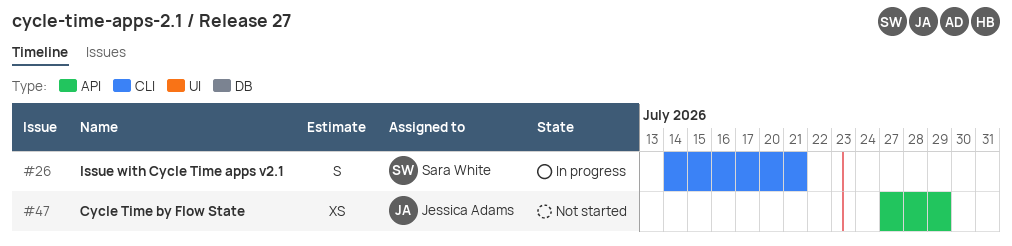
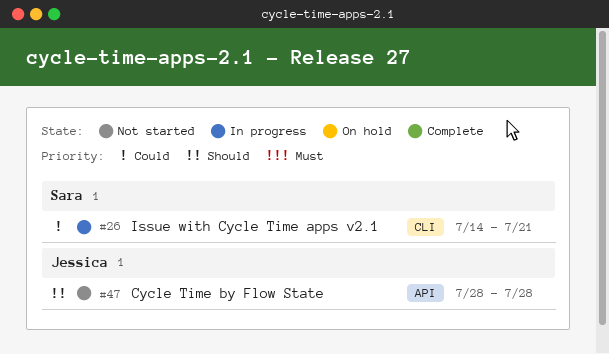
#47, start: Jul 27 -> Jul 28
#47, due: Jul 29 -> Jul 28

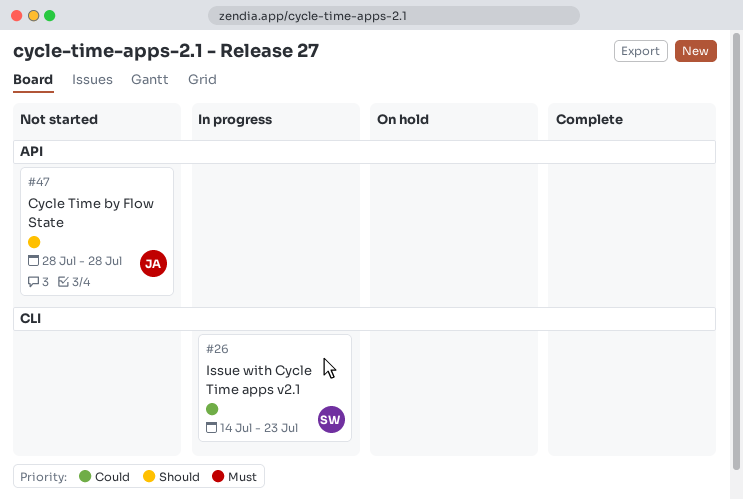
#26, due: Jul 21 -> Jul 23

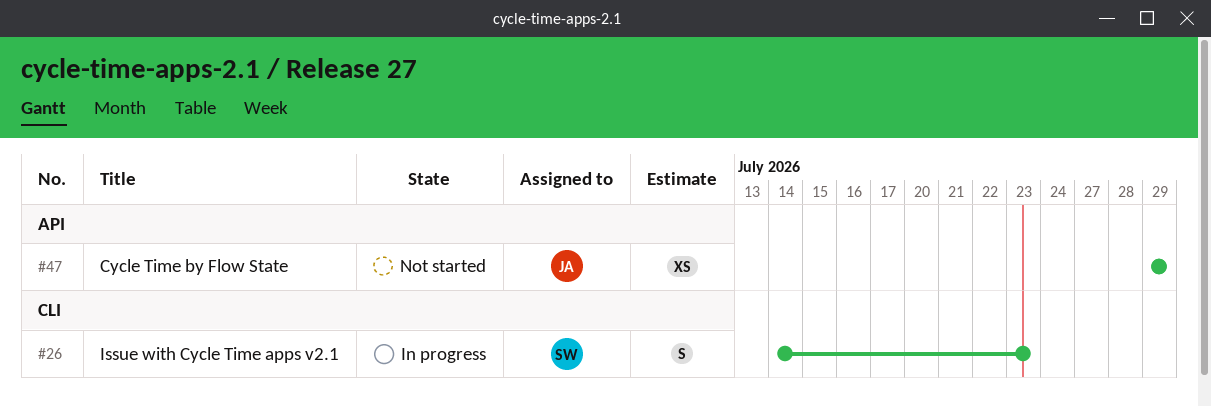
#47, start: Jul 28 -> Jul 29
#47, due: Jul 28 -> Jul 29

